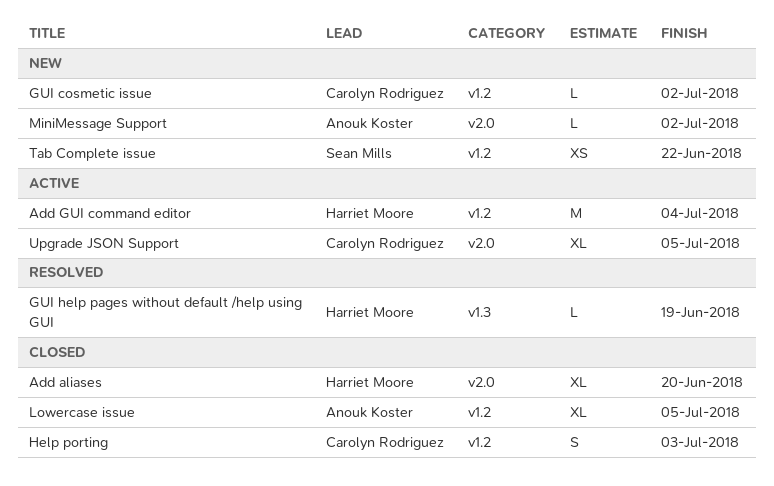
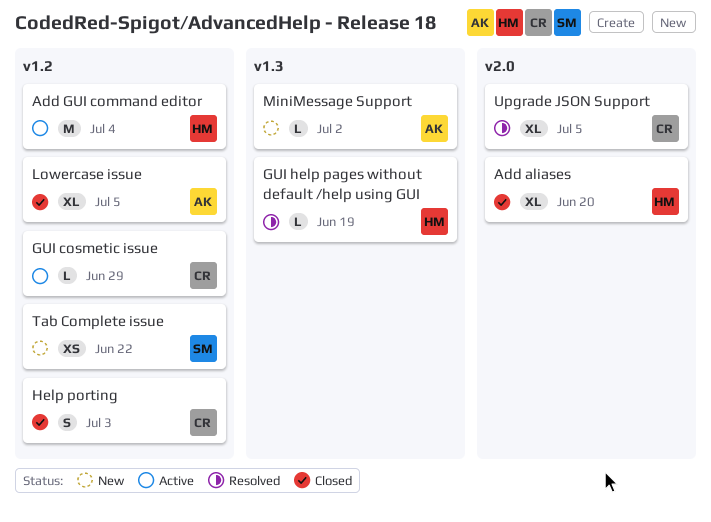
GUI cosmetic issue, status: New -> Active
GUI cosmetic issue, due: Jul 2 -> Jun 29
MiniMessage Support, label: v2.0 -> v1.3
Upgrade JSON Support, status: Active -> Resolved

